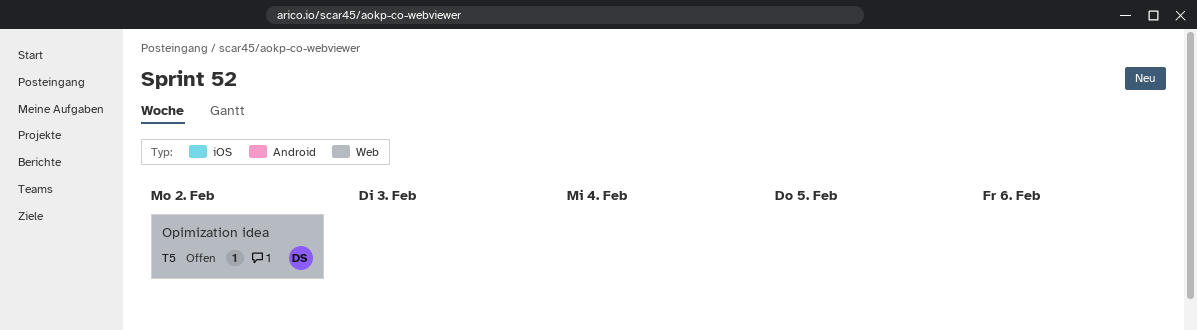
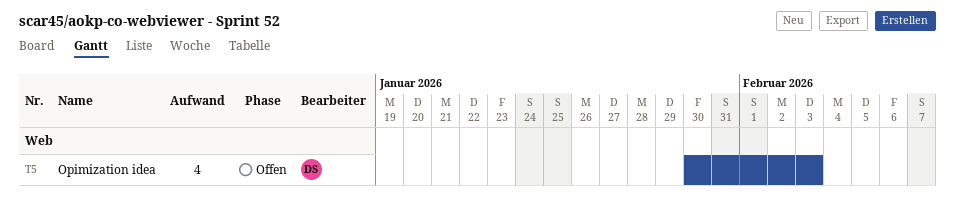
T5, estimate: 1 -> 4
T5, due: Feb 2 -> Feb 3

